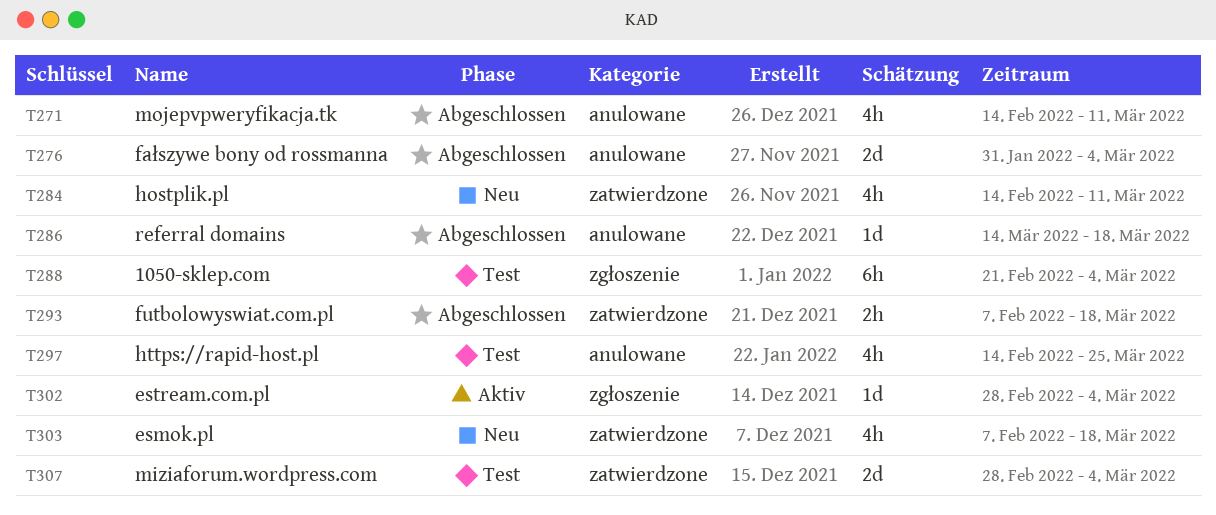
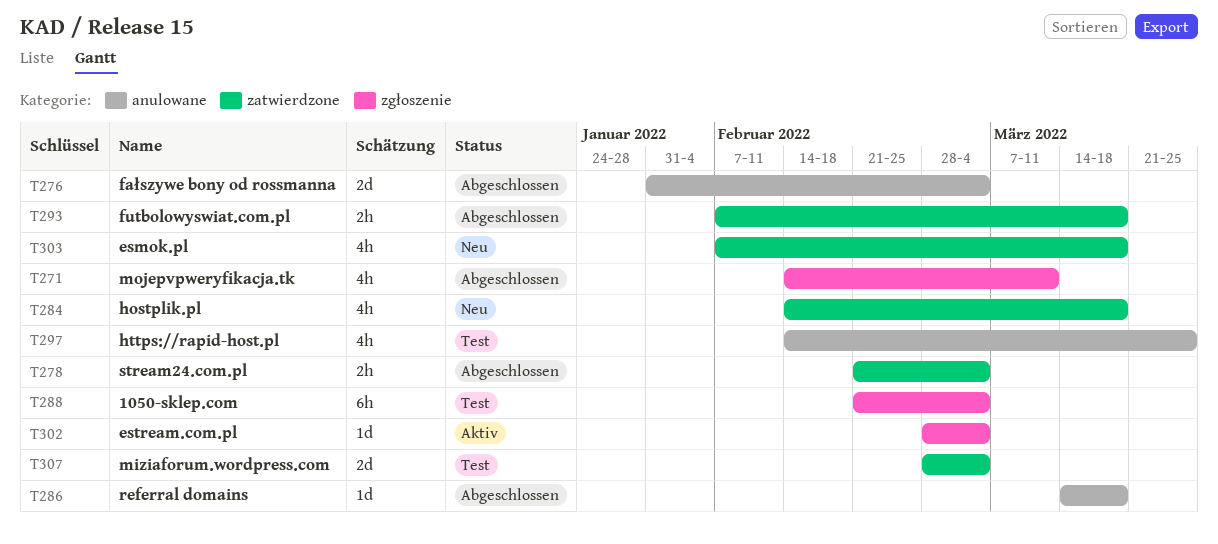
T271, label: anulowane -> zgłoszenie
T278: none -> present
T284, due: Mar 11 -> Mar 18

